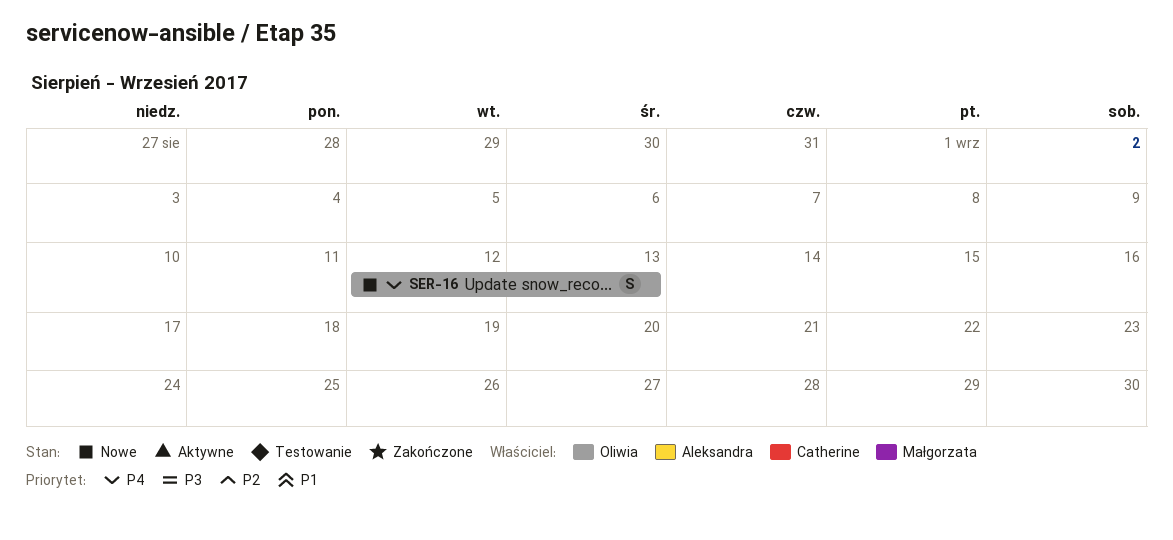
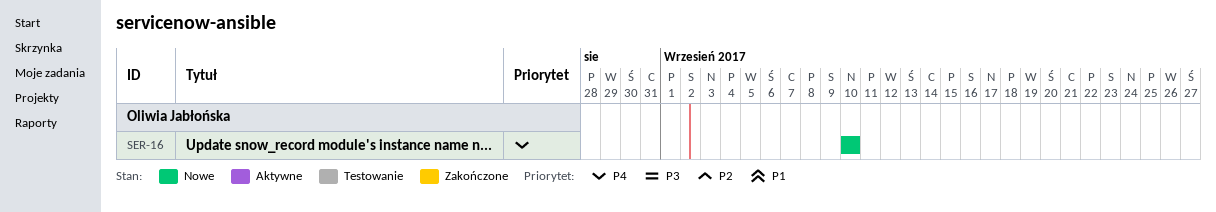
SER-16, start: Sep 12 -> Sep 10
SER-16, due: Sep 13 -> Sep 10

